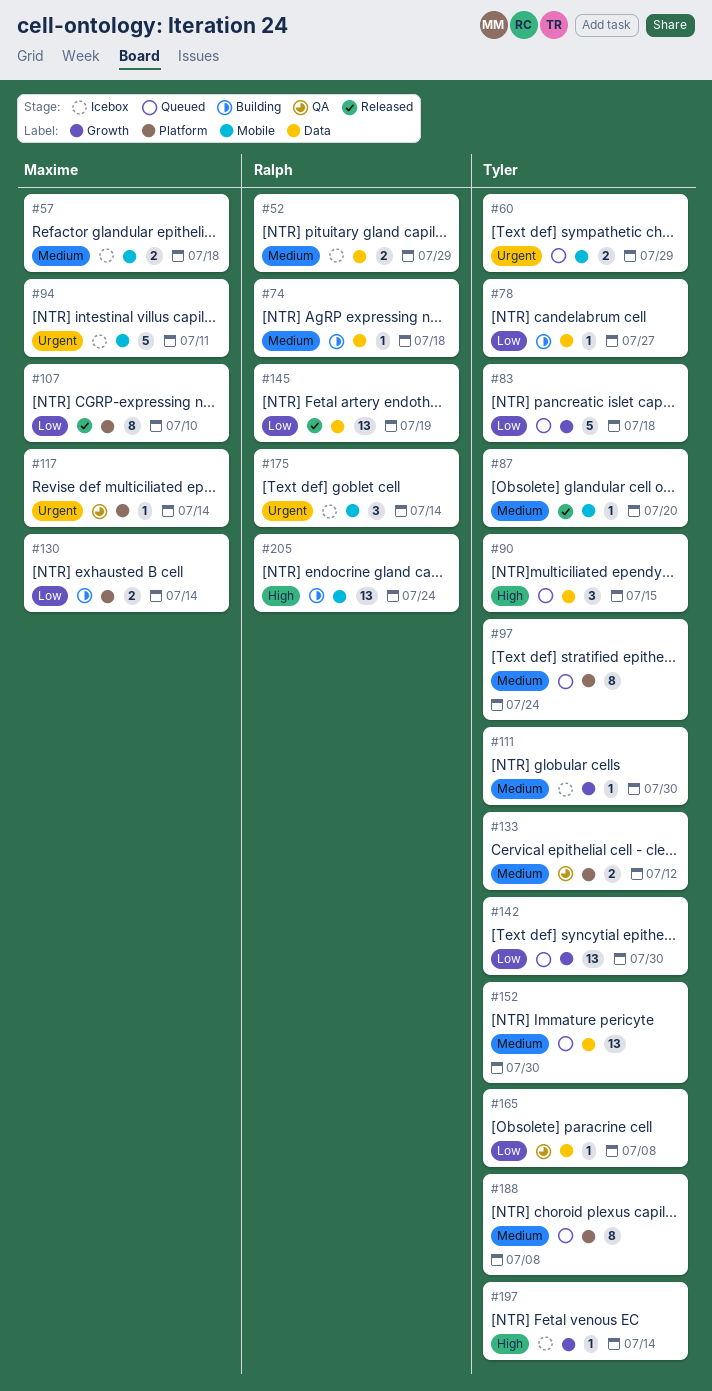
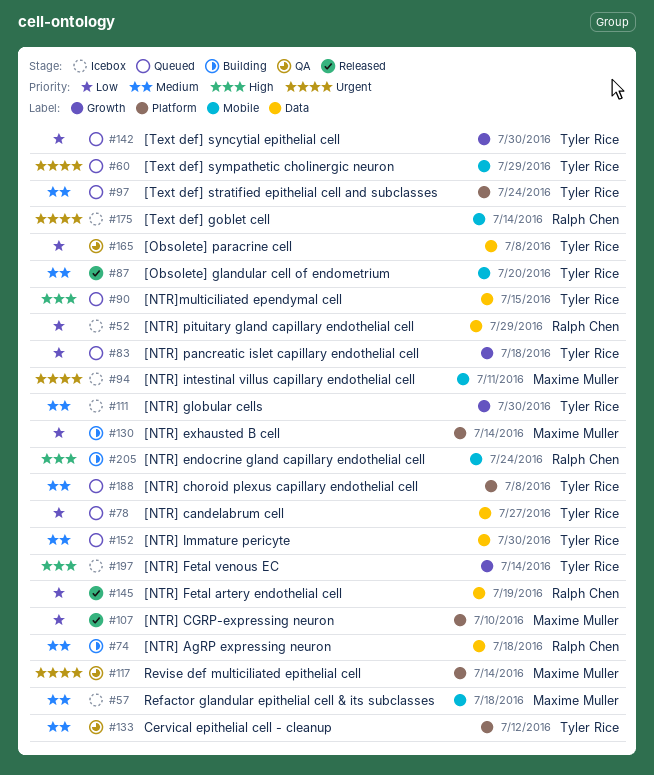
#52, priority: Medium -> Low
#78, status: Building -> Queued

